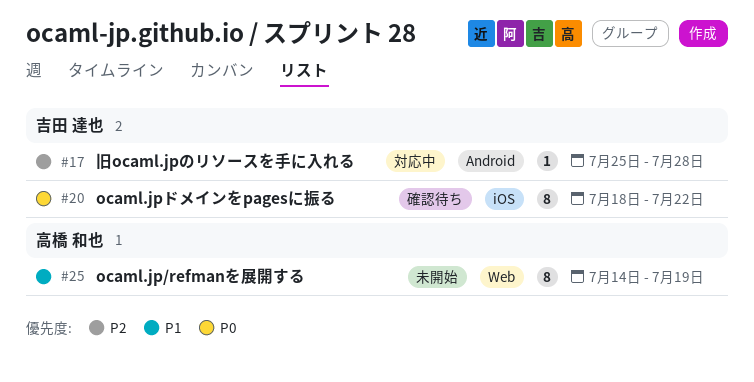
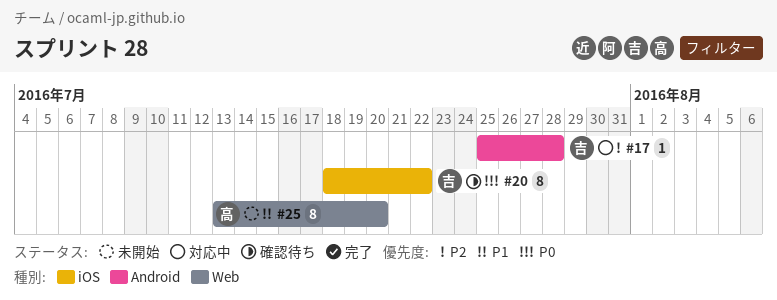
#25, start: Jul 14 -> Jul 13
#25, due: Jul 19 -> Jul 20

